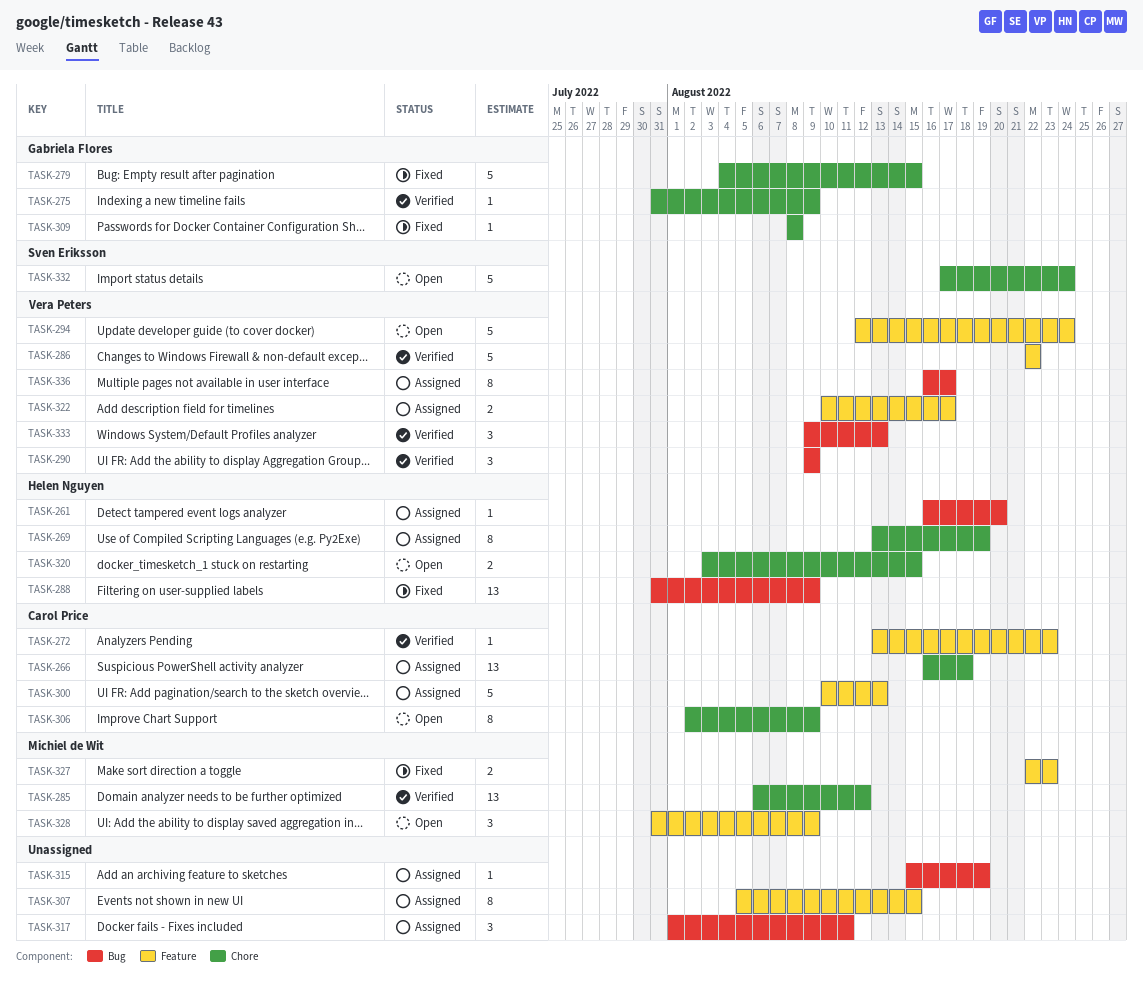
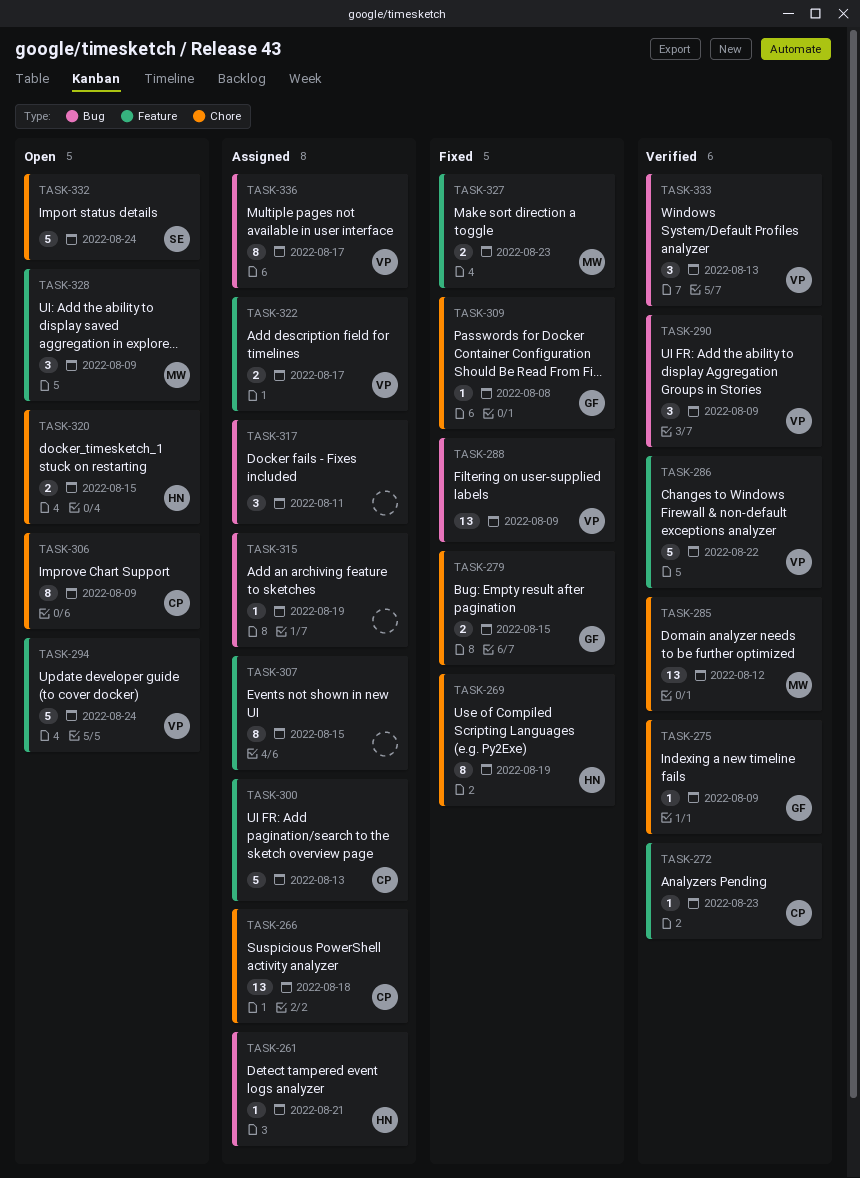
TASK-261, due: Aug 20 -> Aug 21
TASK-269, status: Assigned -> Fixed
TASK-279, estimate: 5 -> 2
TASK-288, owner: Helen Nguyen -> Vera Peters

